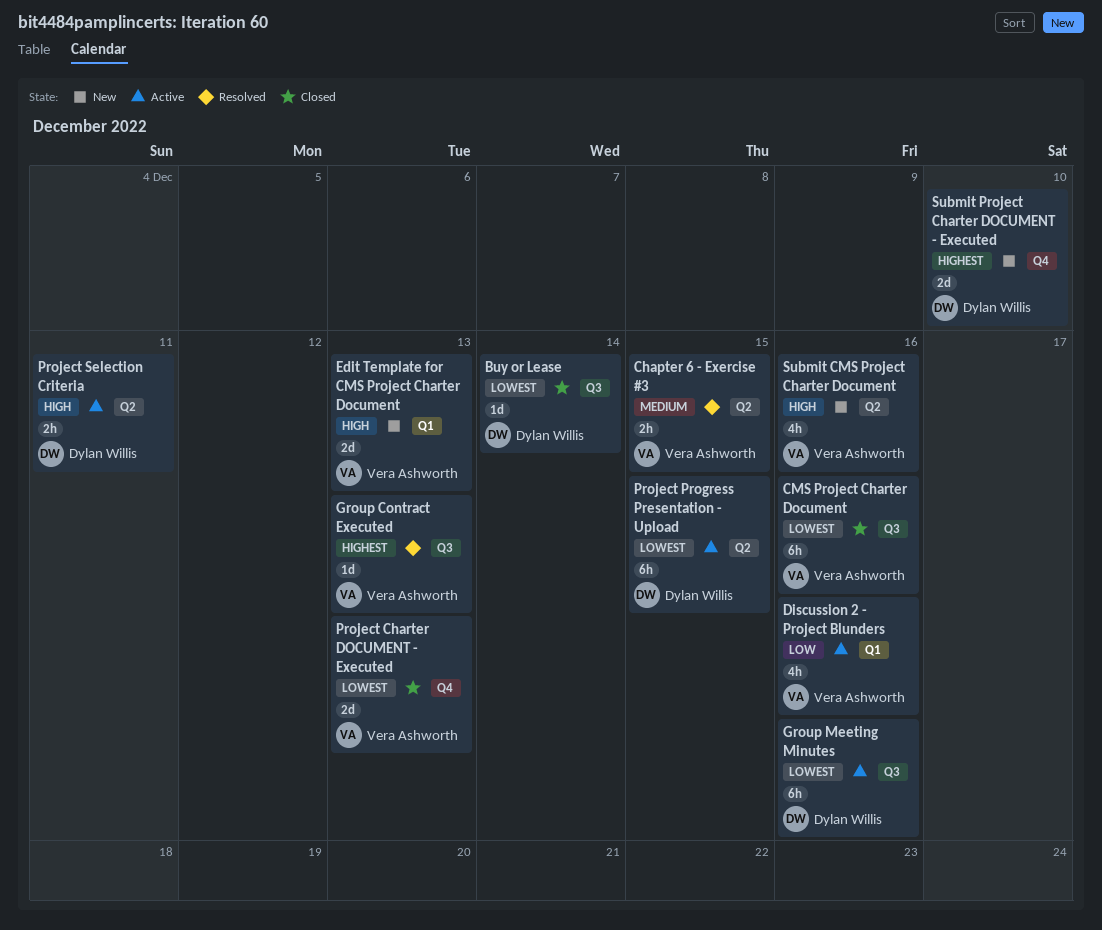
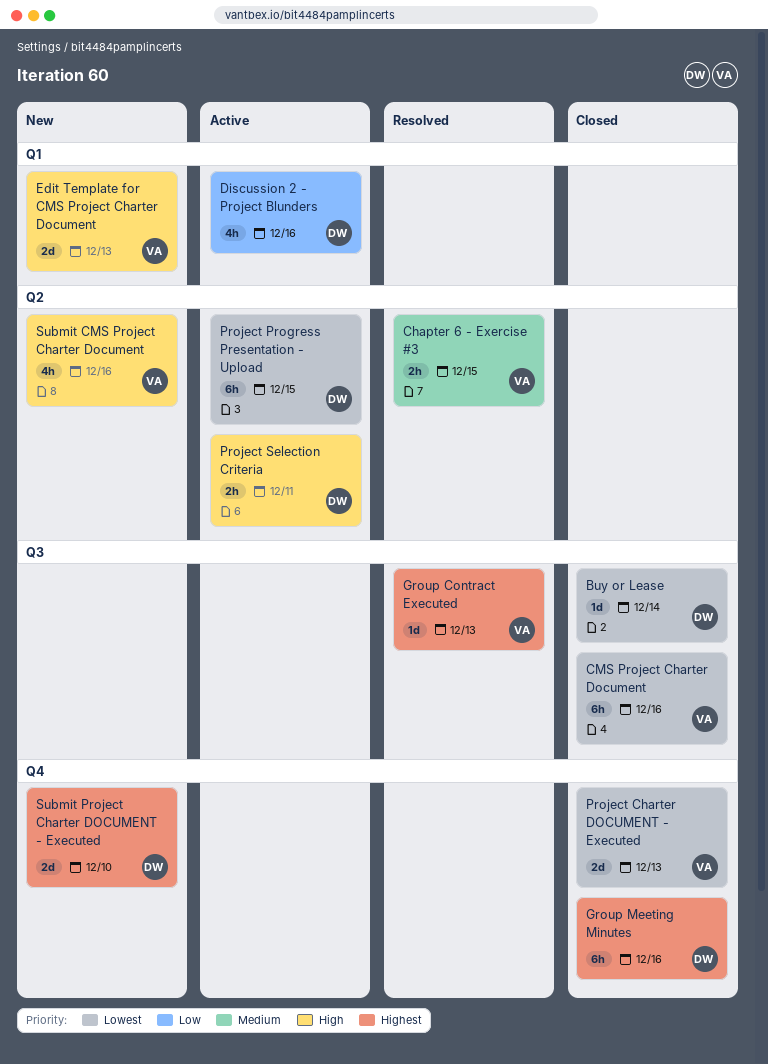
Discussion 2 - Project Blunders, owner: Vera Ashworth -> Dylan Willis
Group Meeting Minutes, status: Active -> Closed
Group Meeting Minutes, priority: Lowest -> Highest
Group Meeting Minutes, label: Q3 -> Q4

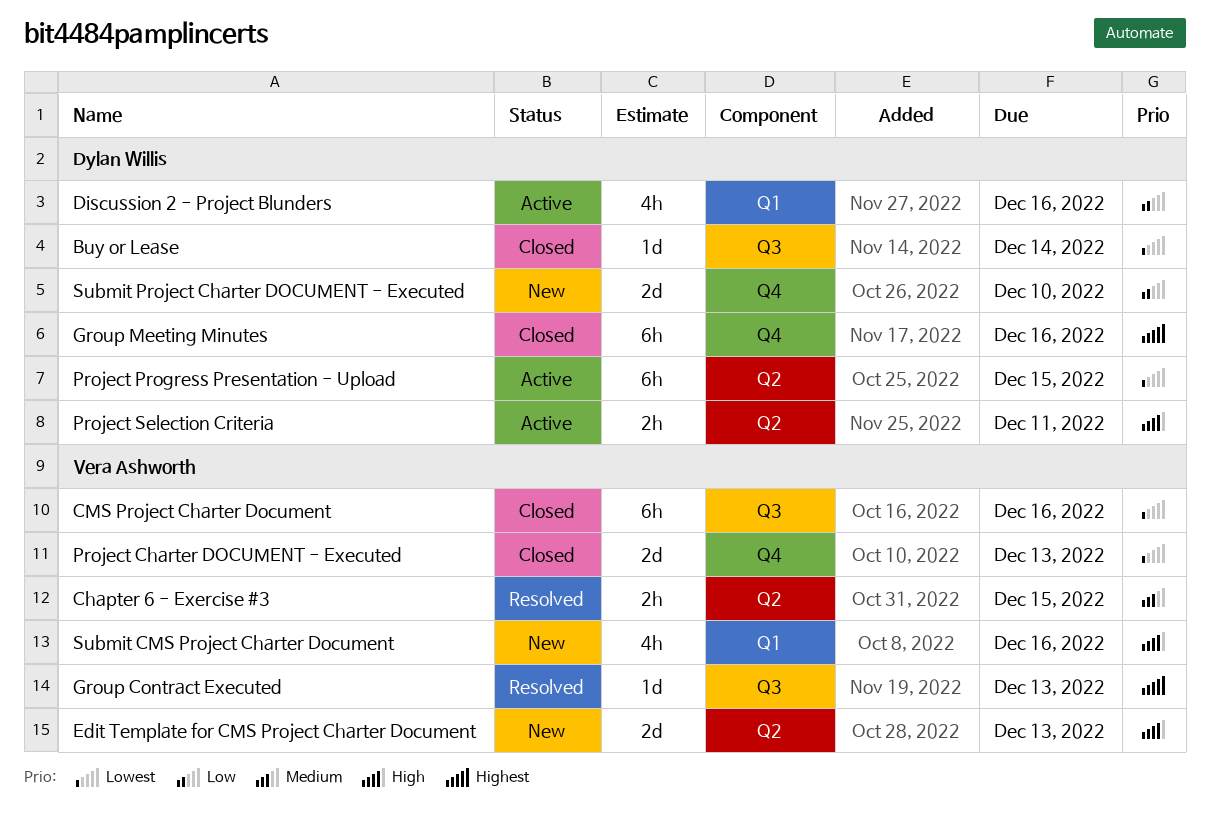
Edit Template for CMS Project Charter Document, label: Q1 -> Q2
Submit CMS Project Charter Document, label: Q2 -> Q1
Submit Project Charter DOCUMENT - Executed, priority: Highest -> Low

